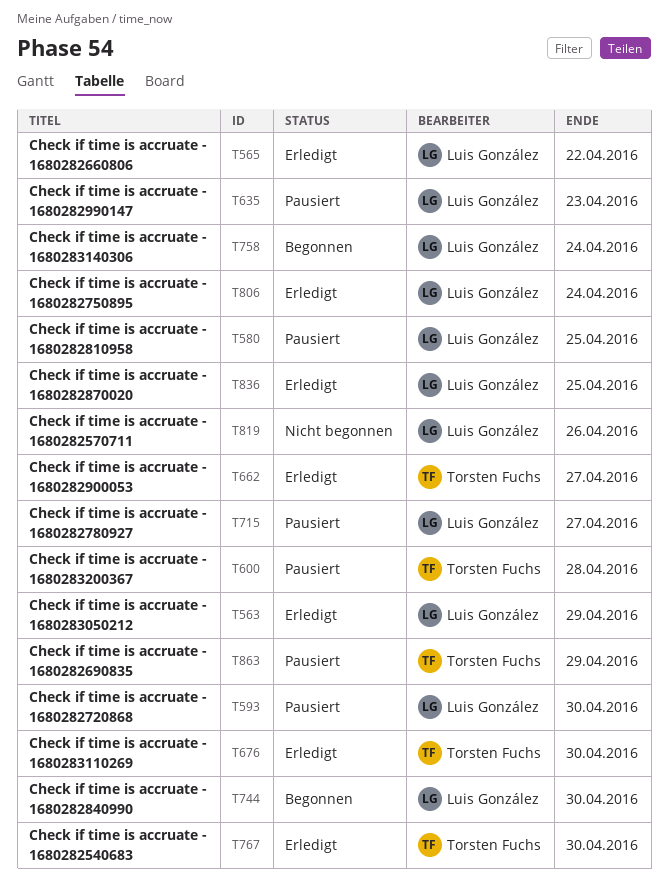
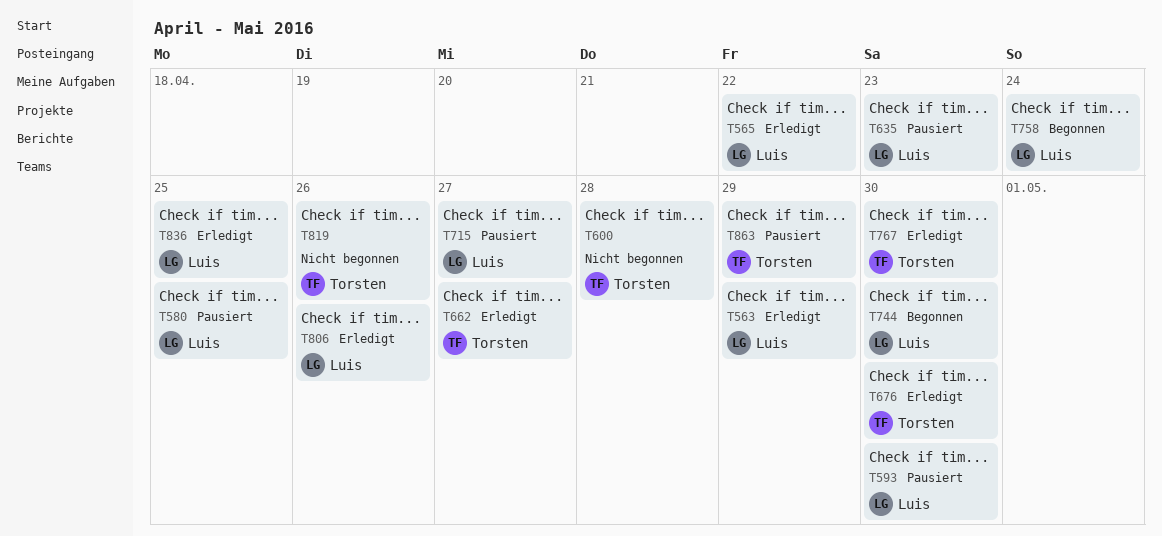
T600, status: Pausiert -> Nicht begonnen
T806, due: Apr 24 -> Apr 26
T819, owner: Luis González -> Torsten Fuchs

